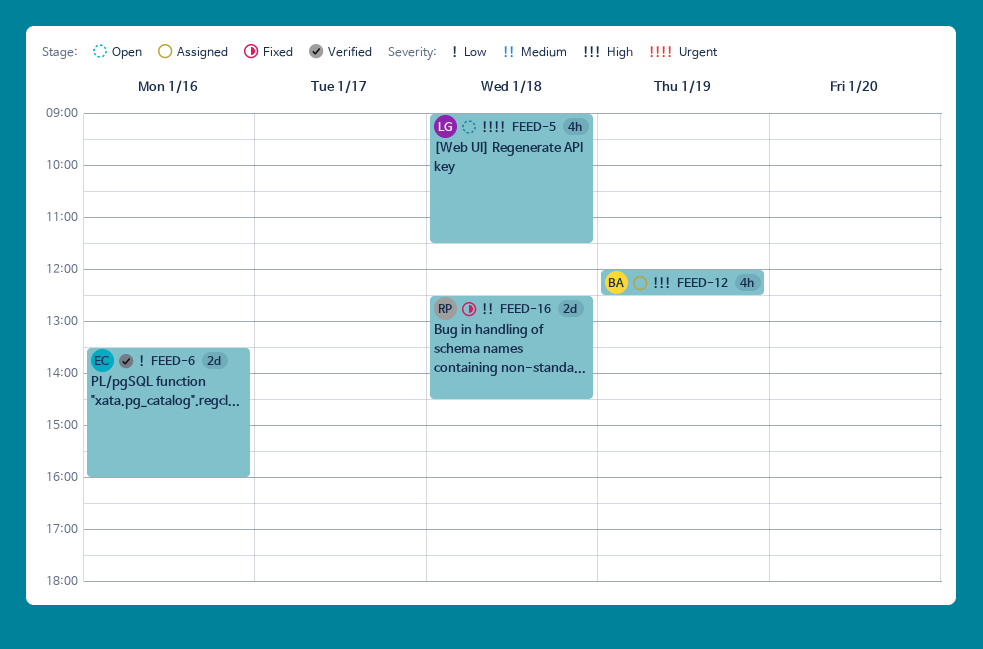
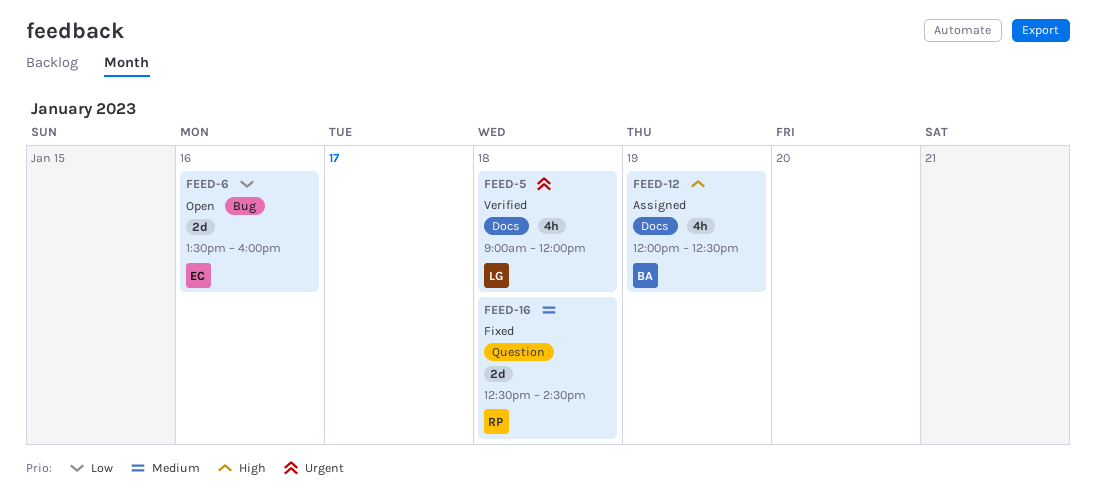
FEED-5, status: Open -> Verified
FEED-5, ends: 11:30 -> 12:00
FEED-6, status: Verified -> Open

